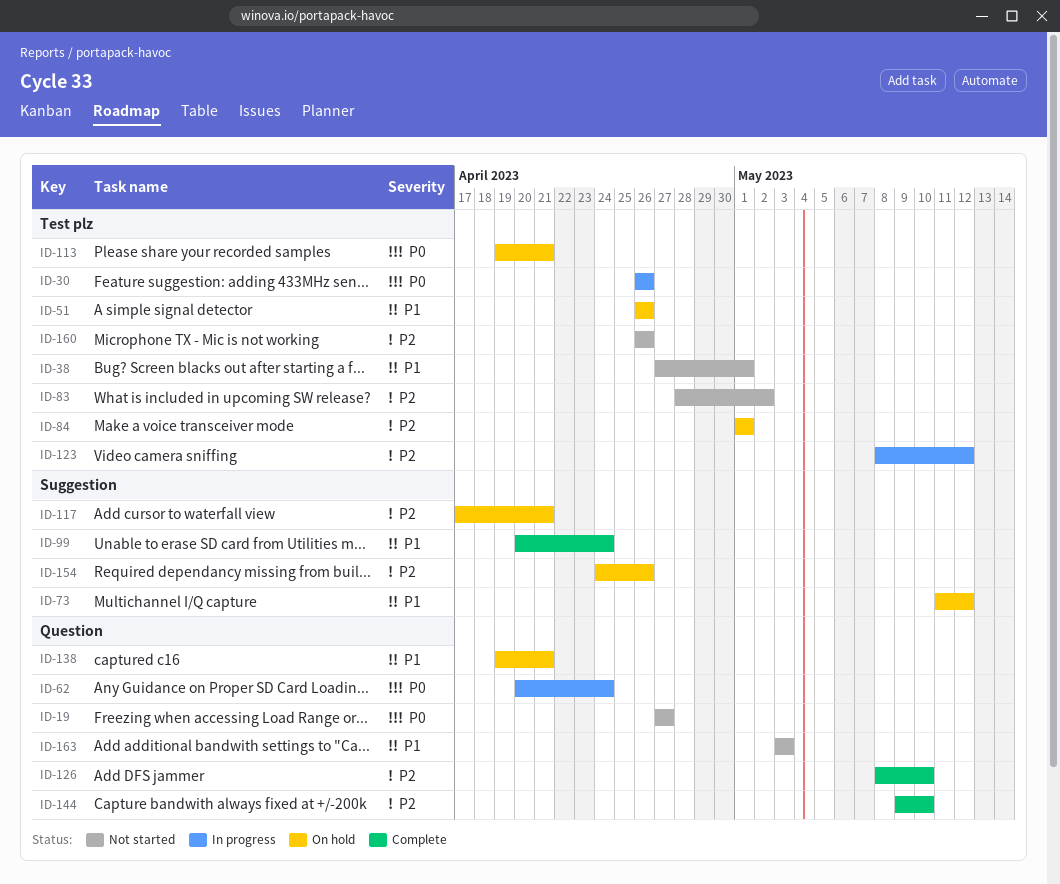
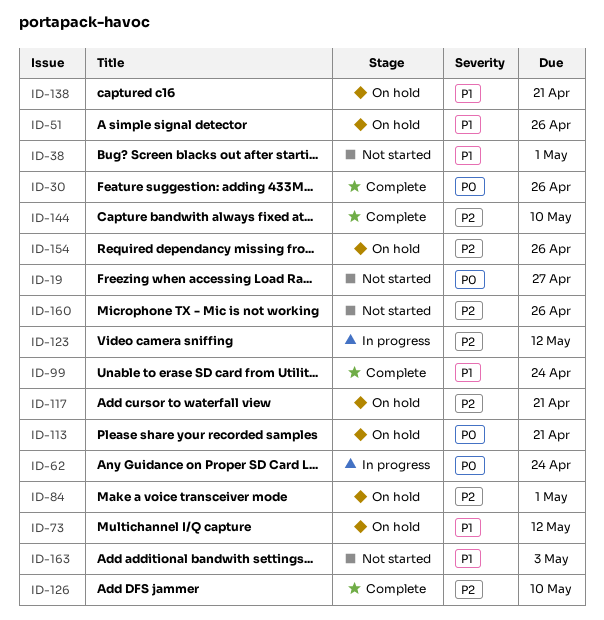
ID-30, status: In progress -> Complete
ID-83: present -> none

